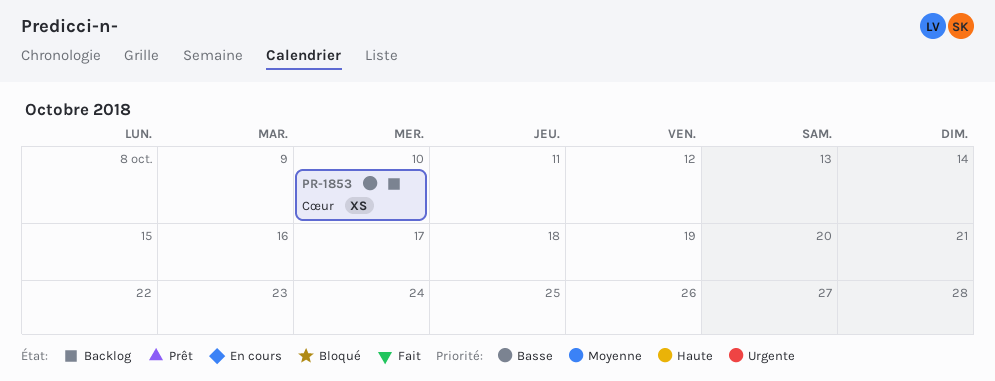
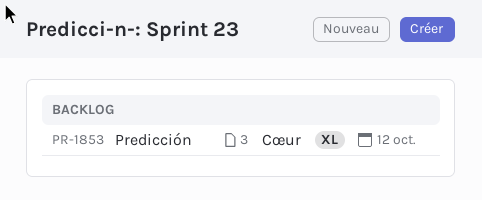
PR-1853, estimate: XS -> XL
PR-1853, due: Oct 10 -> Oct 12

